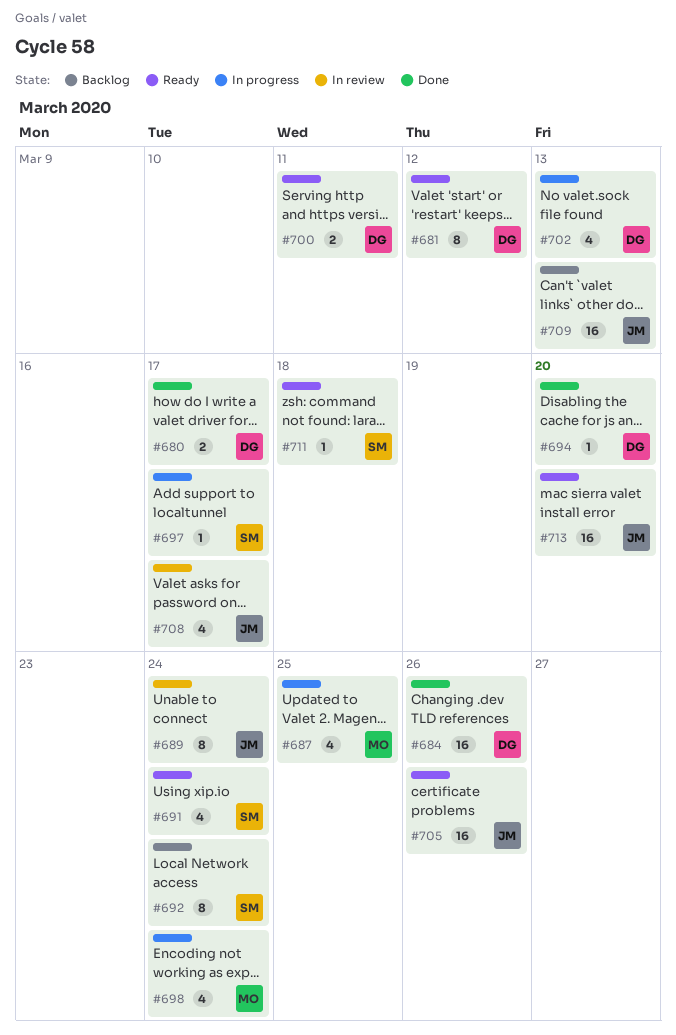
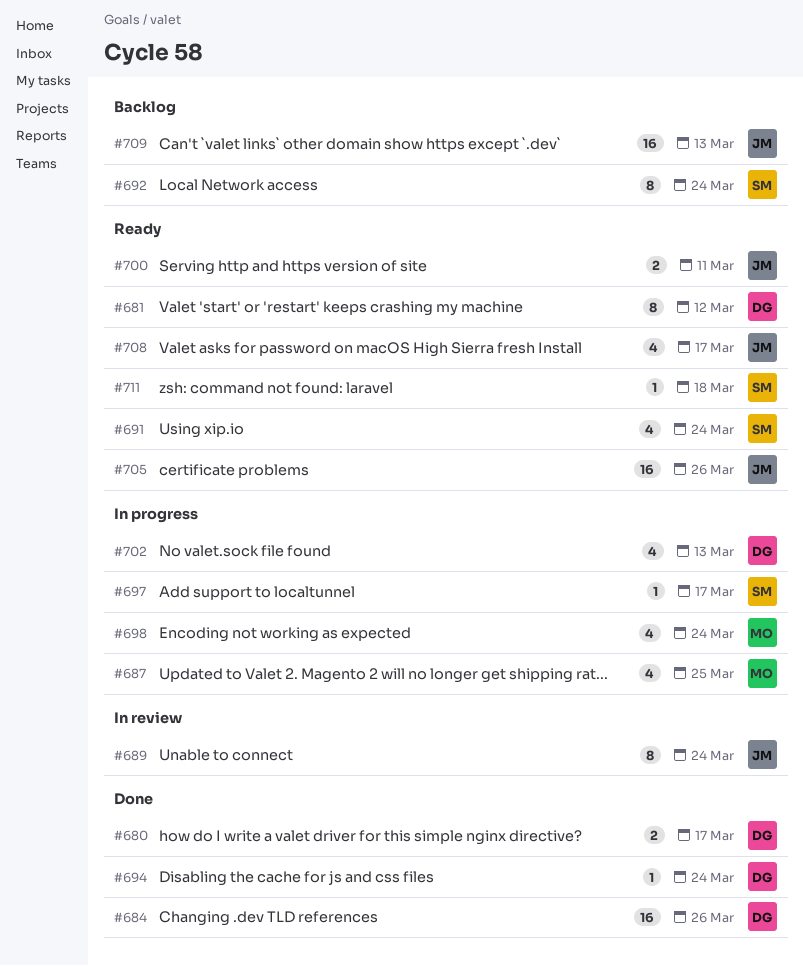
#694, due: Mar 20 -> Mar 24
#700, owner: DG -> JM
#708, status: In review -> Ready
#713: present -> none

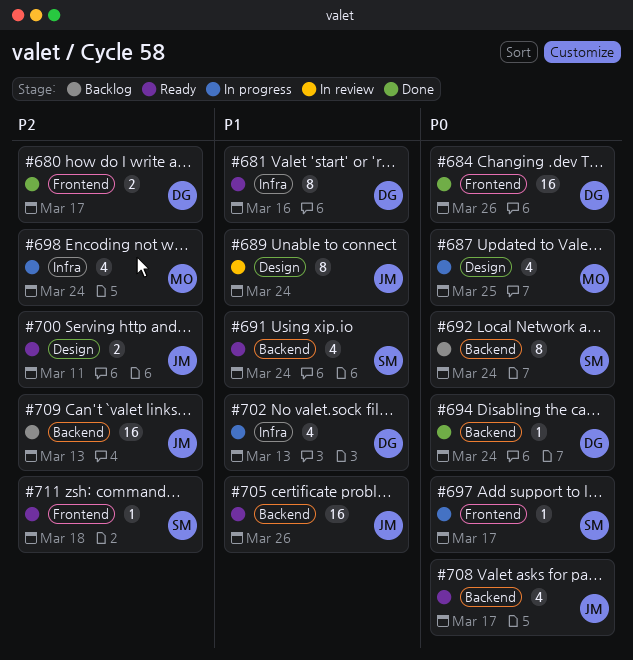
#681, due: Mar 12 -> Mar 16

